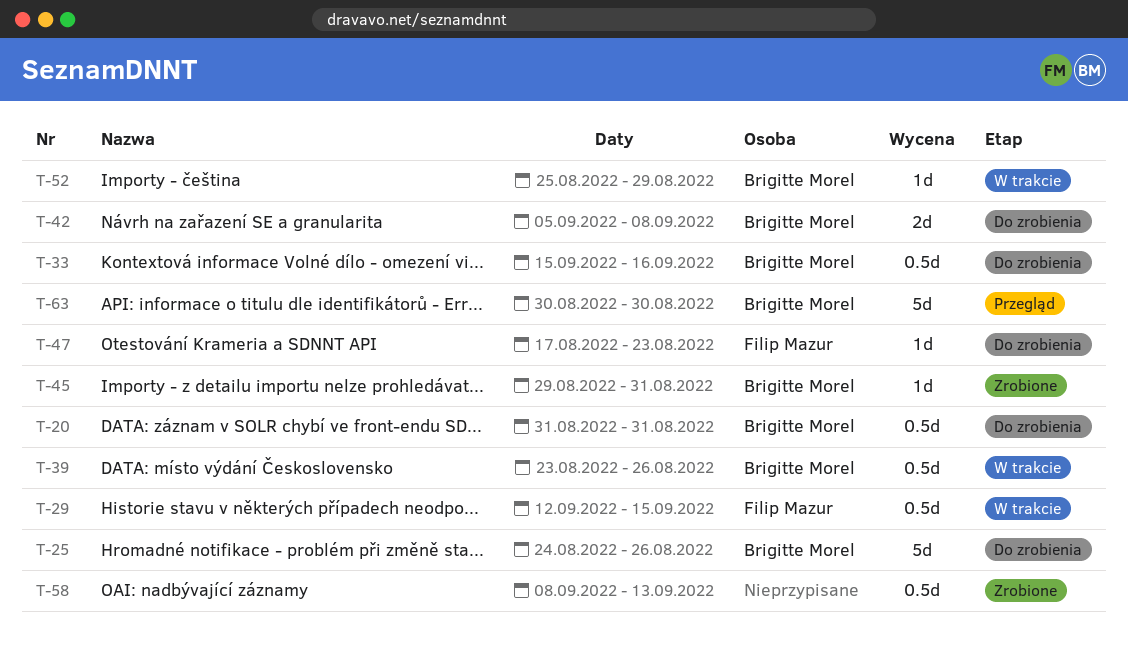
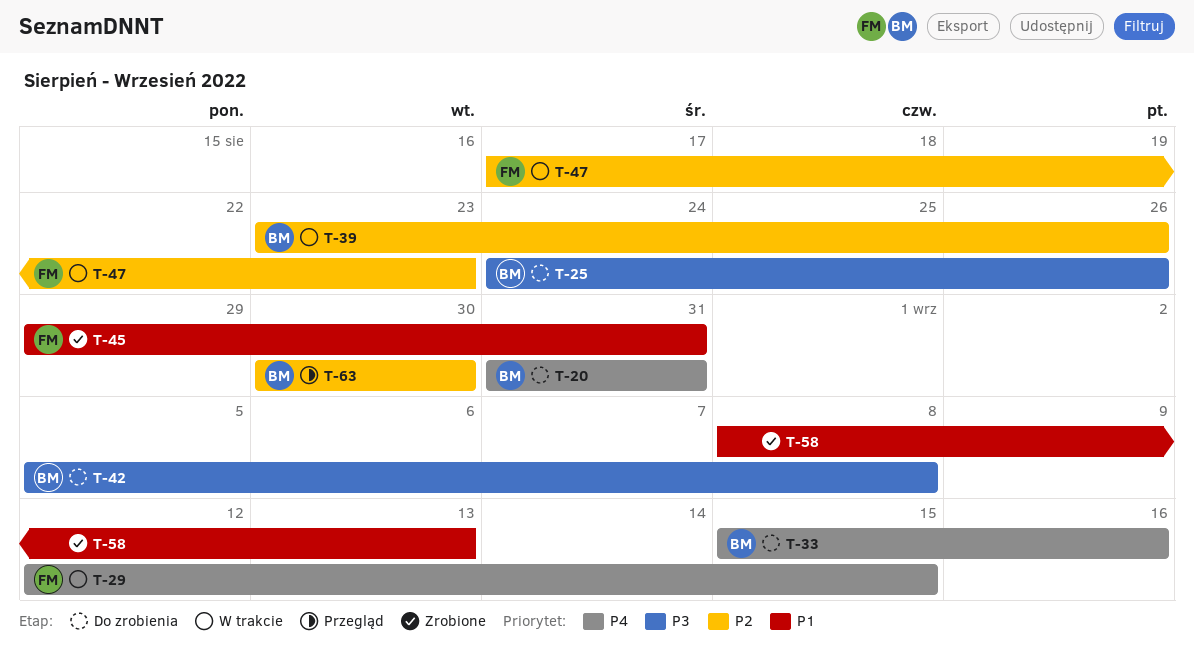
T-45, owner: Brigitte Morel -> Filip Mazur
T-47, status: Do zrobienia -> W trakcie
T-52: present -> none

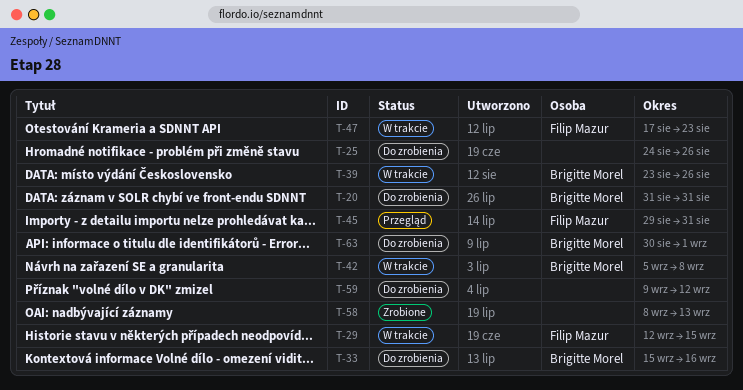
T-25, owner: Brigitte Morel -> none
T-42, status: Do zrobienia -> W trakcie
T-45, status: Zrobione -> Przegląd
T-59: none -> present
T-63, status: Przegląd -> Do zrobienia
T-63, due: Aug 30 -> Sep 1

